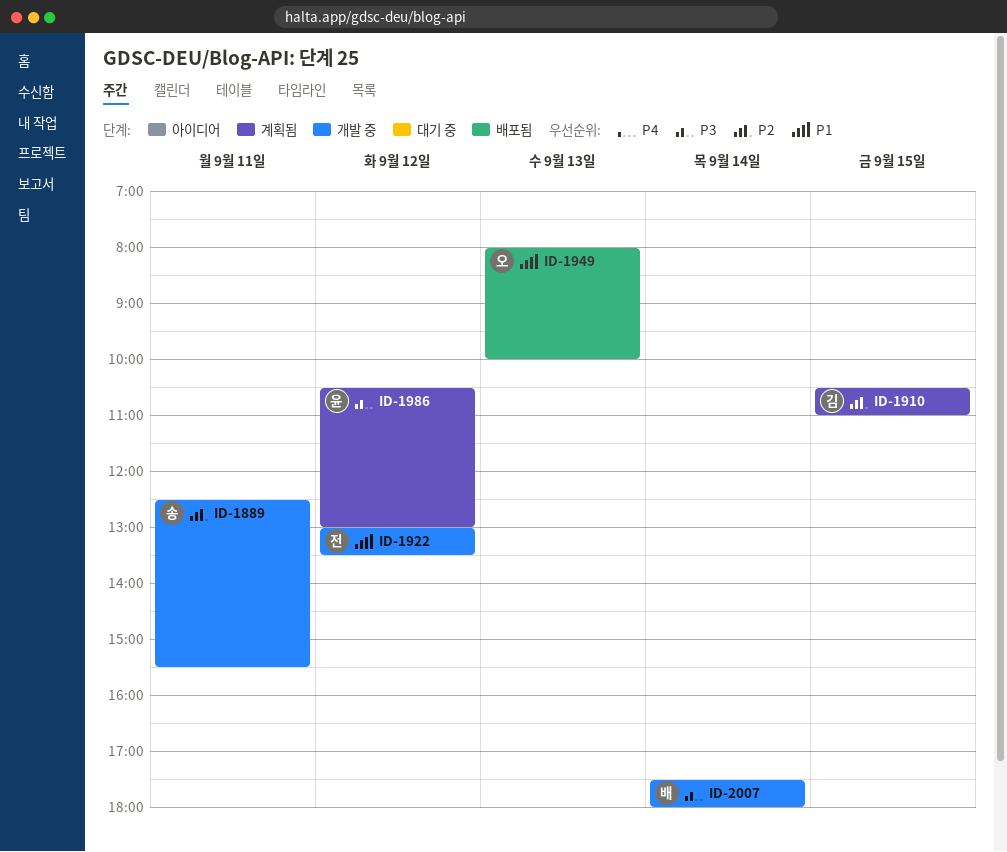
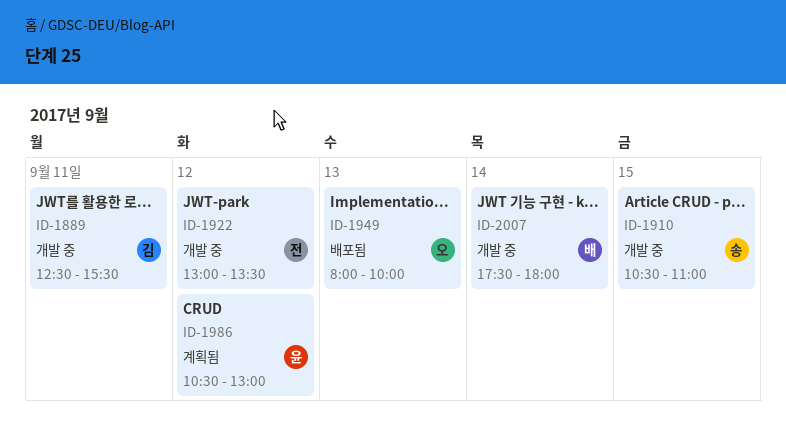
ID-1889, owner: 송 -> 김
ID-1910, status: 계획됨 -> 개발 중
ID-1910, owner: 김 -> 송

